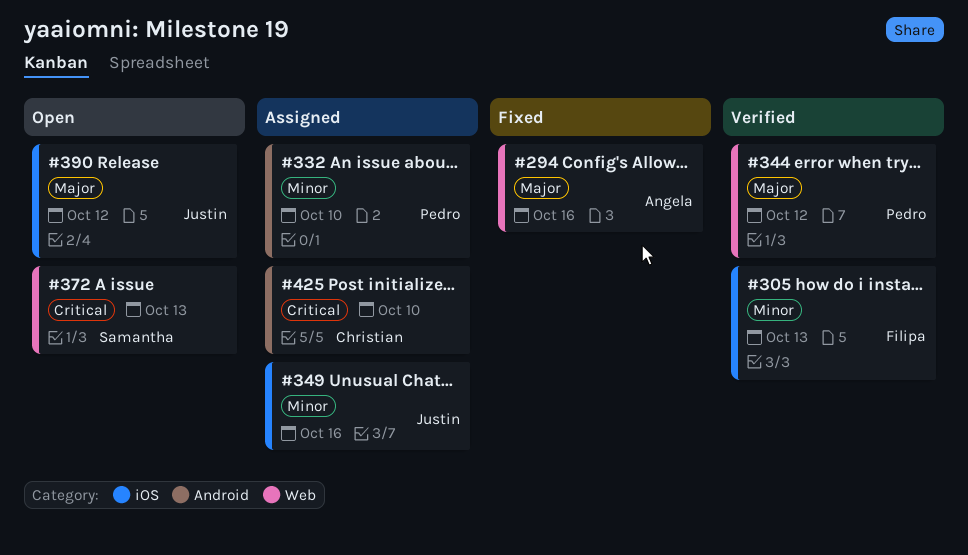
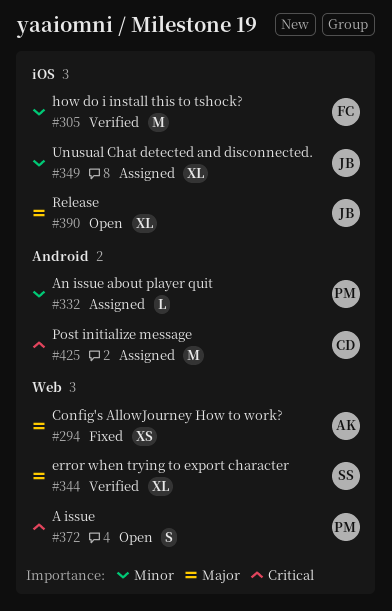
#344, owner: Pedro -> Samantha
#372, owner: Samantha -> Pedro

